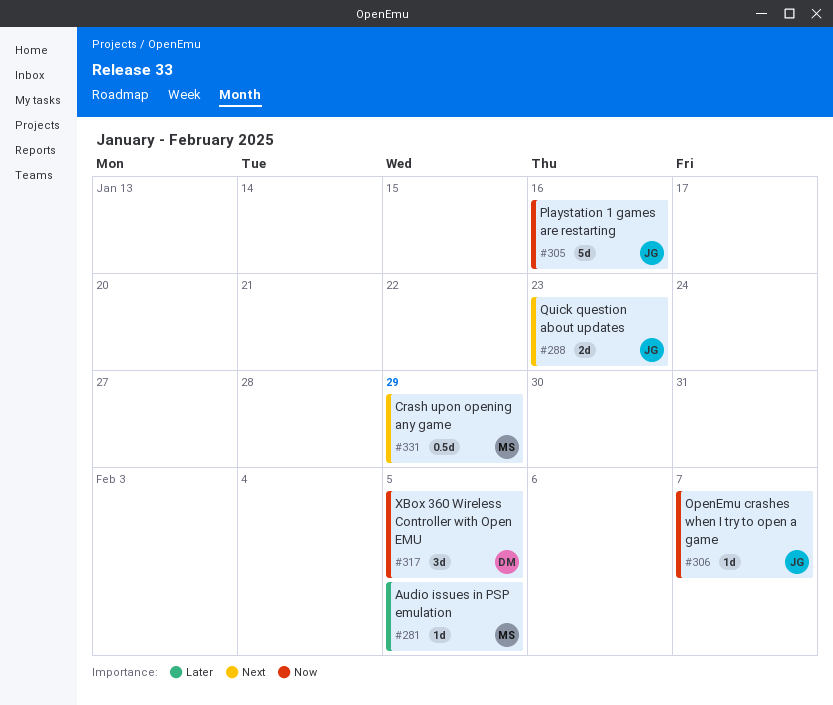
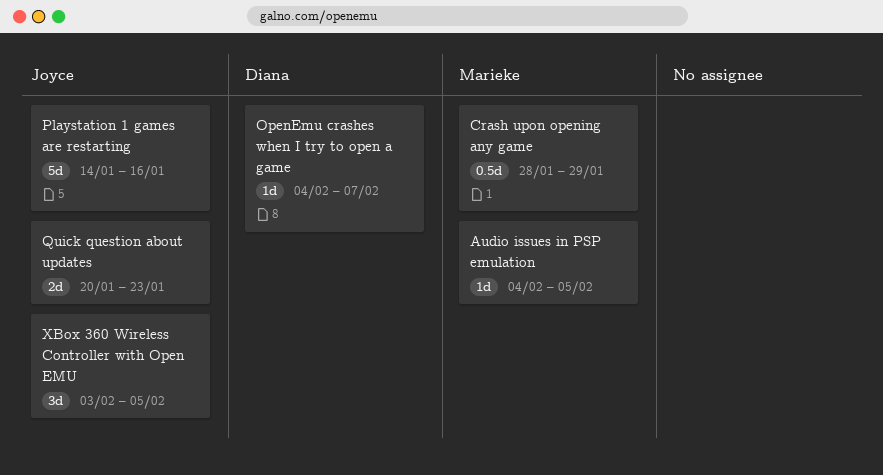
OpenEmu crashes when I try to open a game, owner: Joyce -> Diana
XBox 360 Wireless Controller with Open EMU, owner: Diana -> Joyce

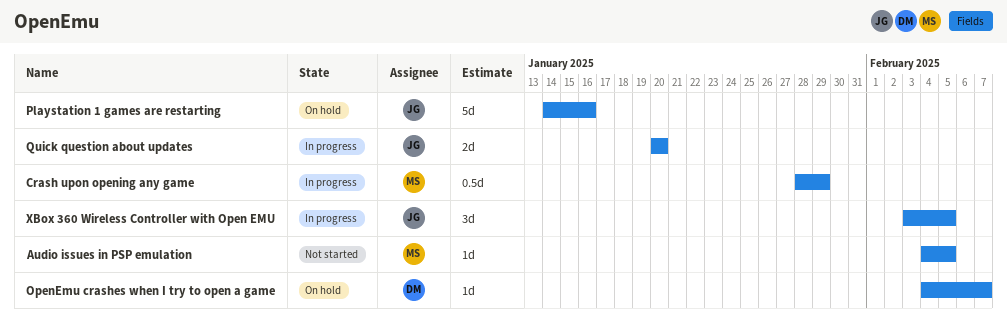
Quick question about updates, due: Jan 23 -> Jan 20

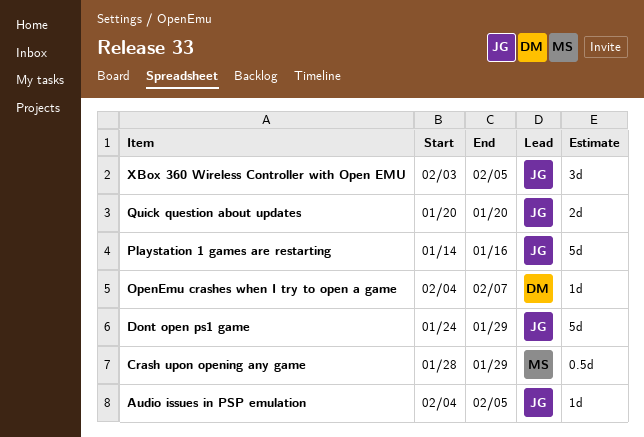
Audio issues in PSP emulation, owner: MS -> JG
Dont open ps1 game: none -> present

